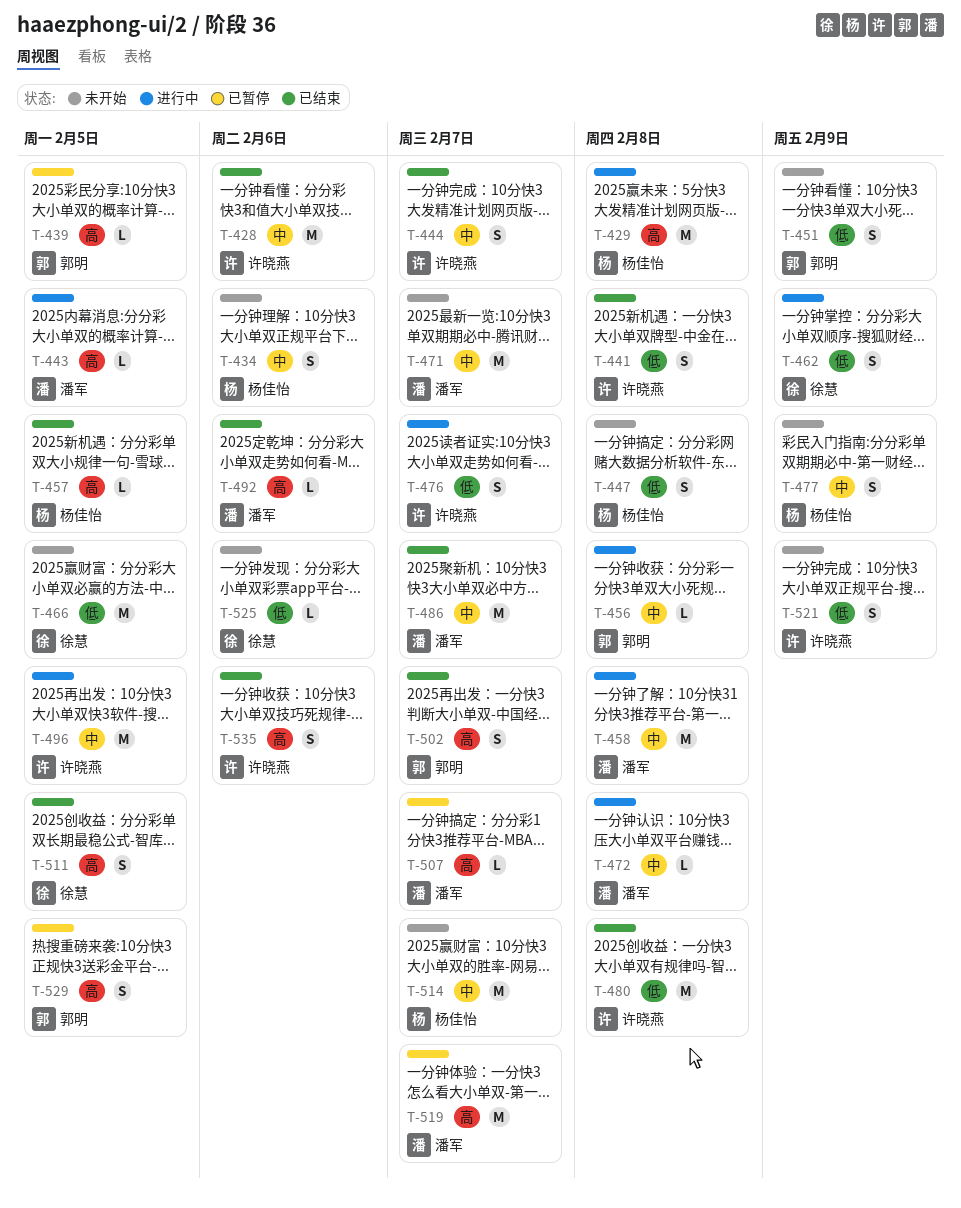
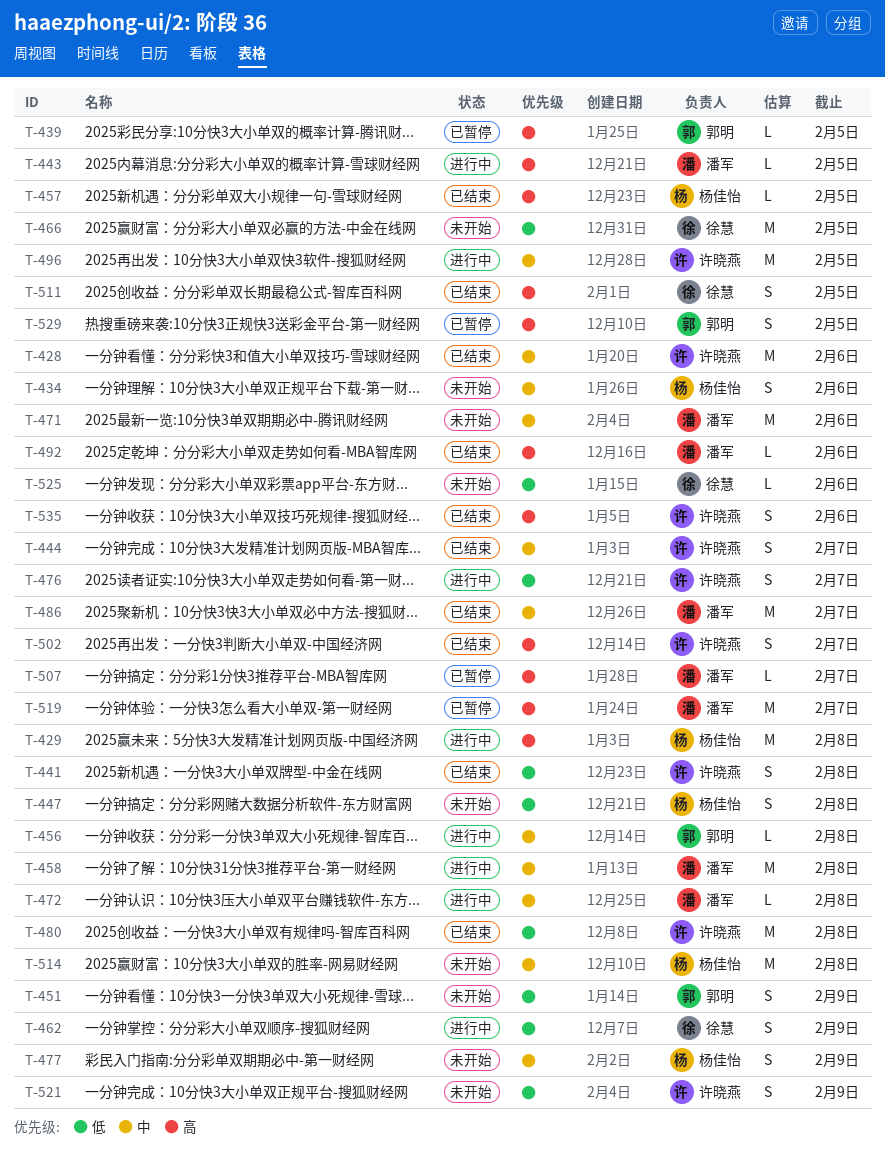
T-471, due: Feb 7 -> Feb 6
T-502, owner: 郭明 -> 许晓燕
T-514, due: Feb 7 -> Feb 8

